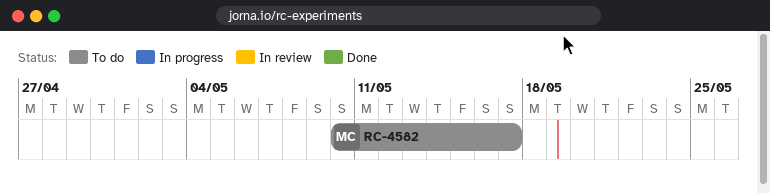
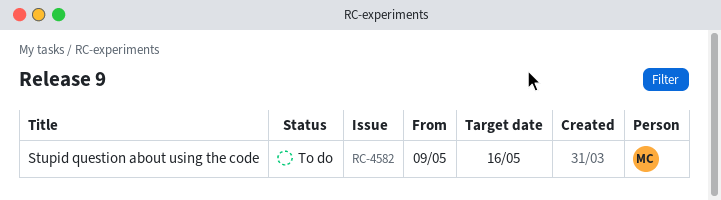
RC-4582, start: May 10 -> May 9
RC-4582, due: May 17 -> May 16

